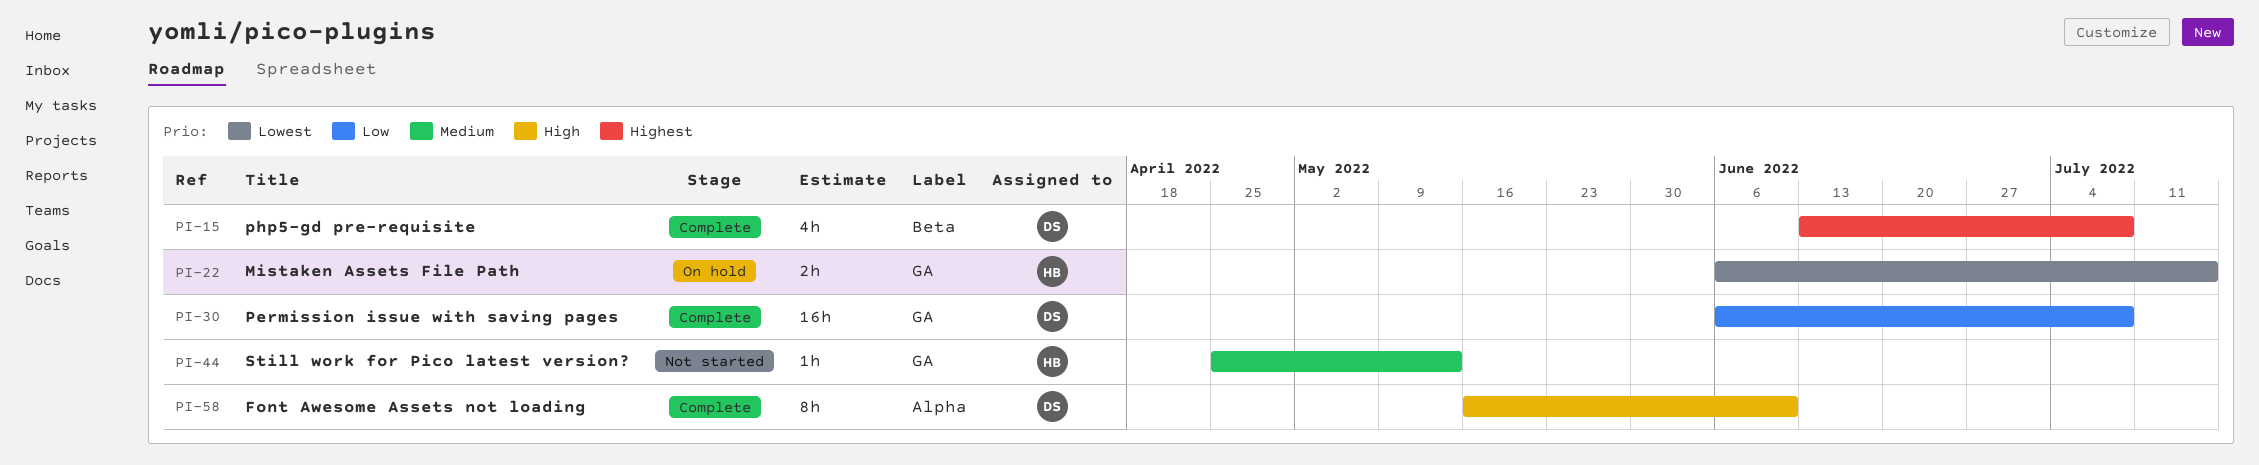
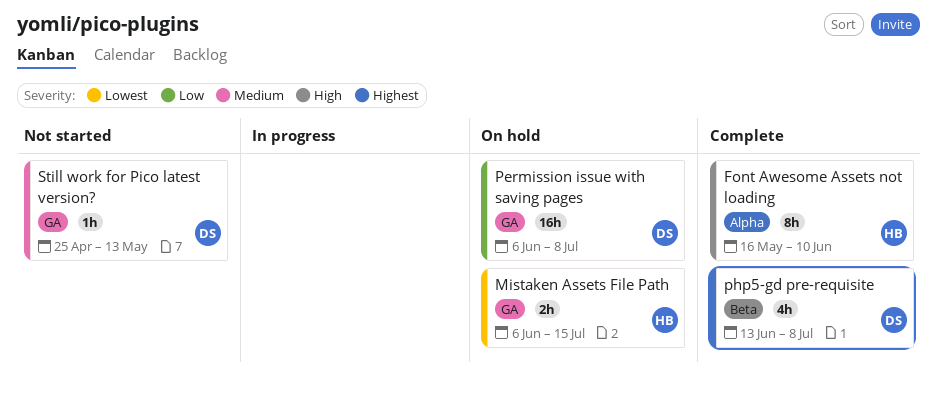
Font Awesome Assets not loading, owner: DS -> HB
Permission issue with saving pages, status: Complete -> On hold
Still work for Pico latest version?, owner: HB -> DS

